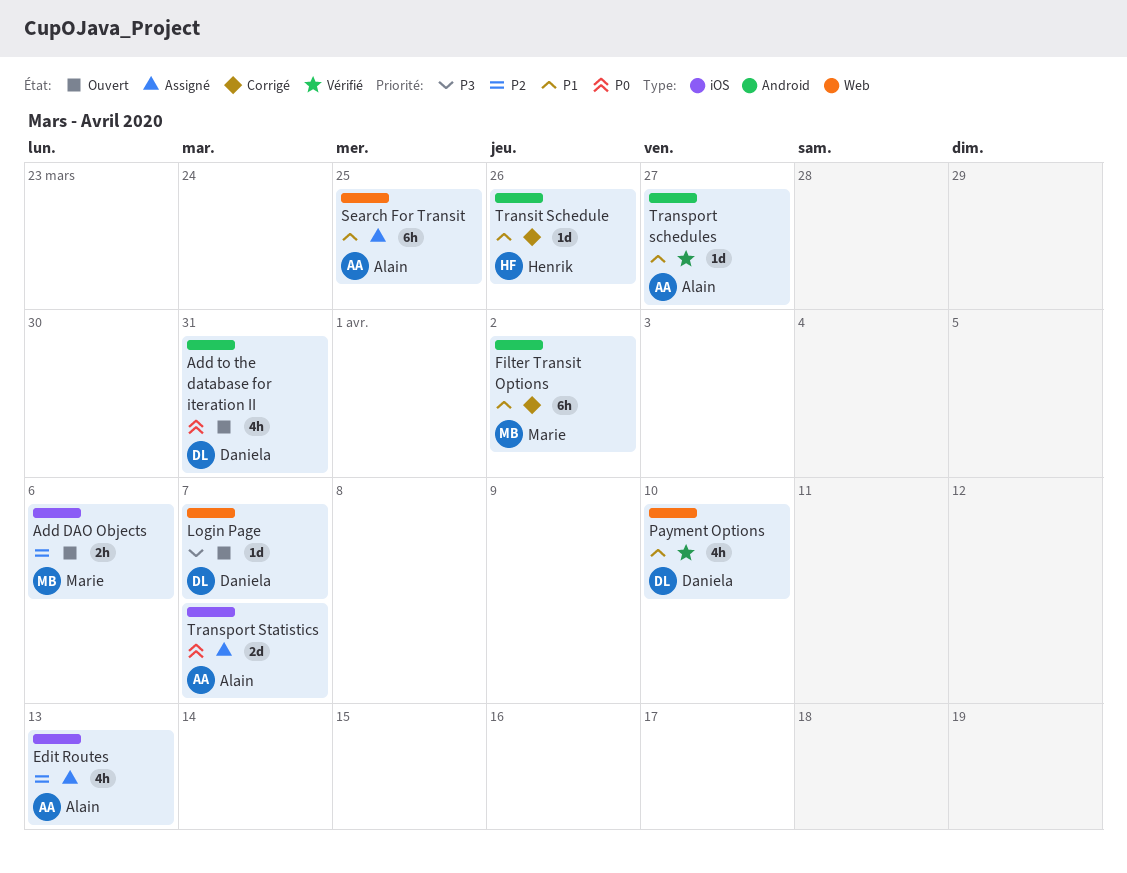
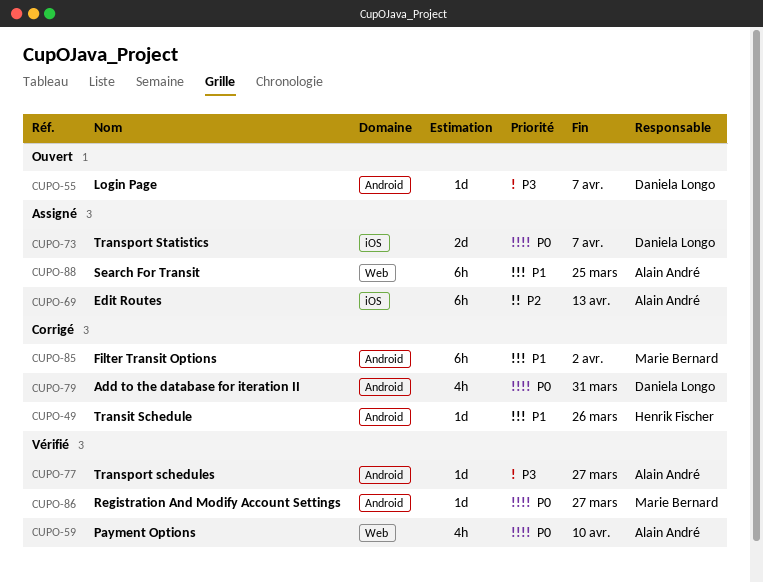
Add DAO Objects: present -> none
Add to the database for iteration II, status: Ouvert -> Corrigé
Edit Routes, estimate: 4h -> 6h
Login Page, label: Web -> Android
Payment Options, owner: Daniela Longo -> Alain André
Payment Options, priority: P1 -> P0
Registration And Modify Account Settings: none -> present
Transport schedules, priority: P1 -> P3
Transport Statistics, owner: Alain André -> Daniela Longo

